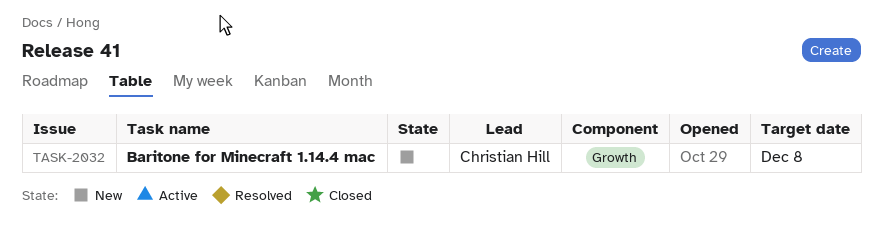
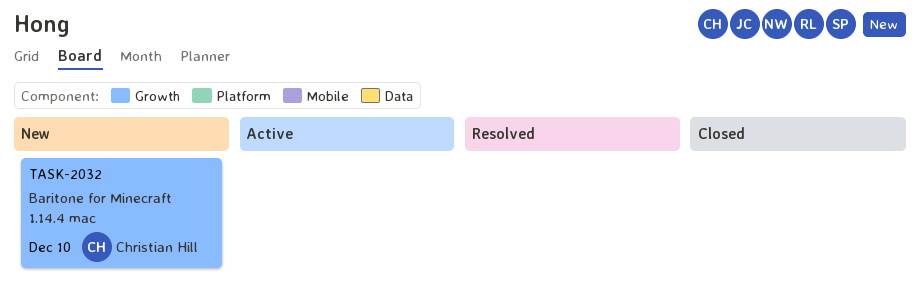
TASK-2032, due: Dec 8 -> Dec 10

